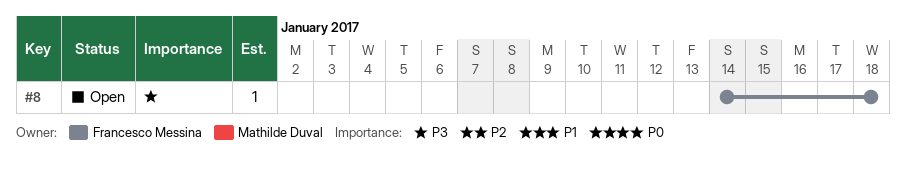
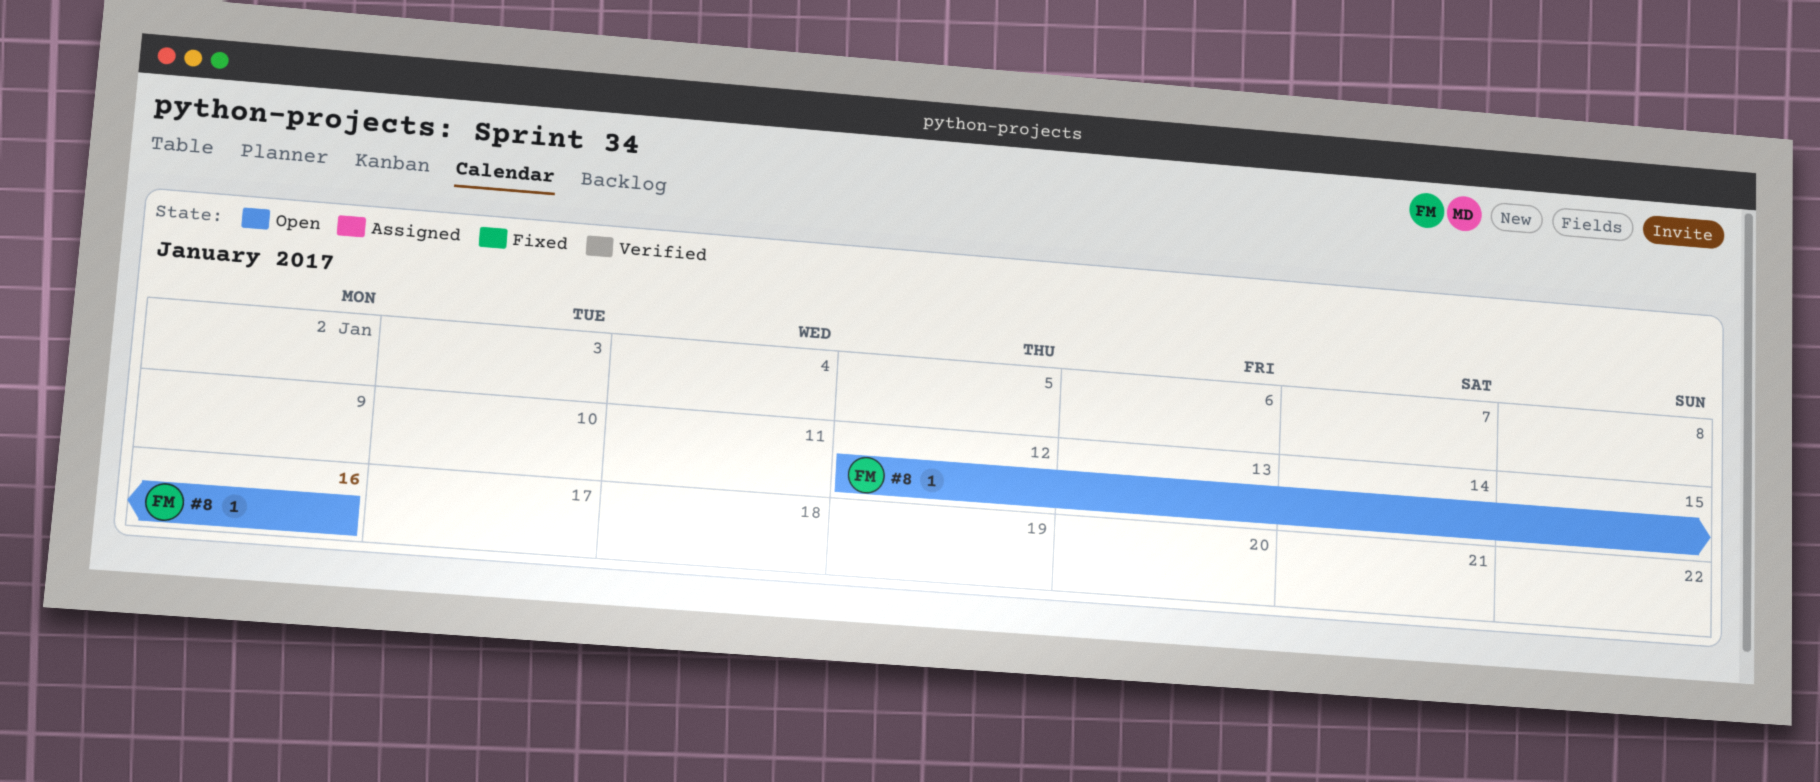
#8, start: Jan 14 -> Jan 12
#8, due: Jan 18 -> Jan 16

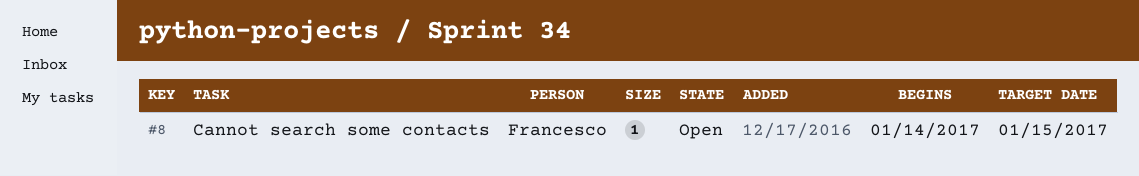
#8, start: Jan 12 -> Jan 14
#8, due: Jan 16 -> Jan 15

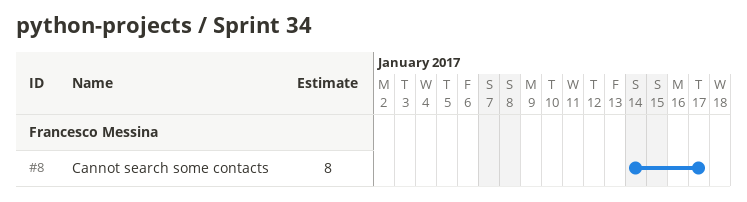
#8, estimate: 1 -> 8
#8, due: Jan 15 -> Jan 17

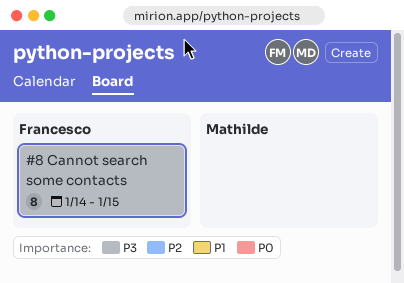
#8, due: Jan 17 -> Jan 15

